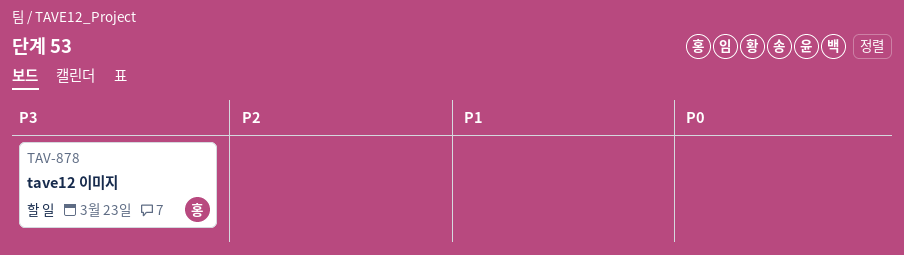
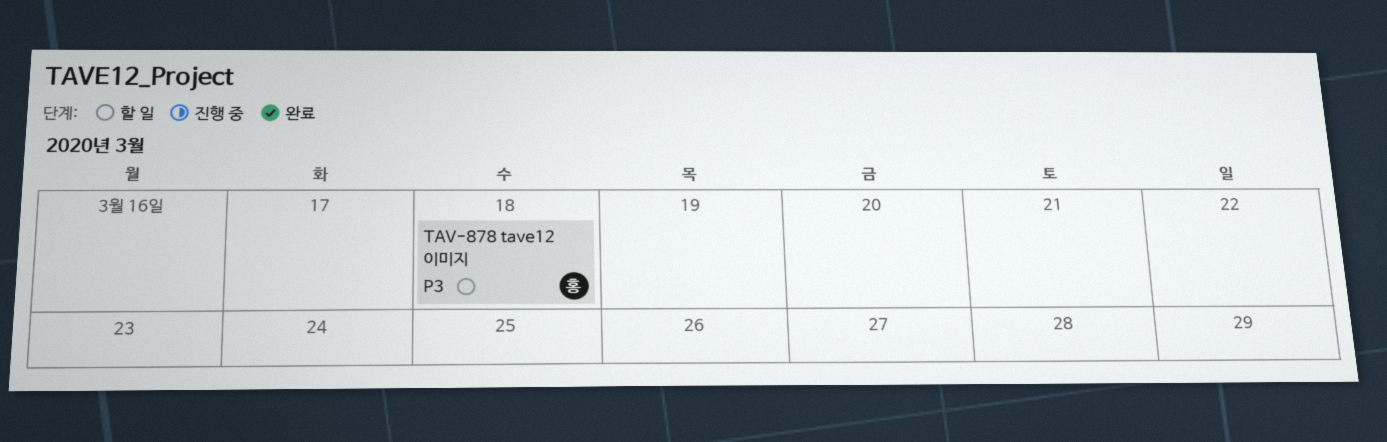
TAV-878, due: Mar 23 -> Mar 18

